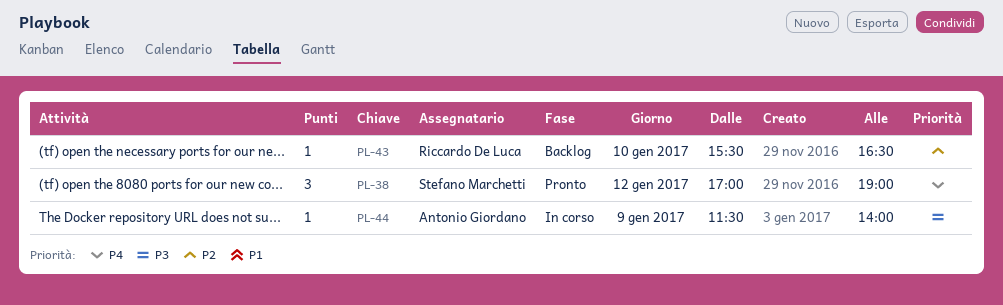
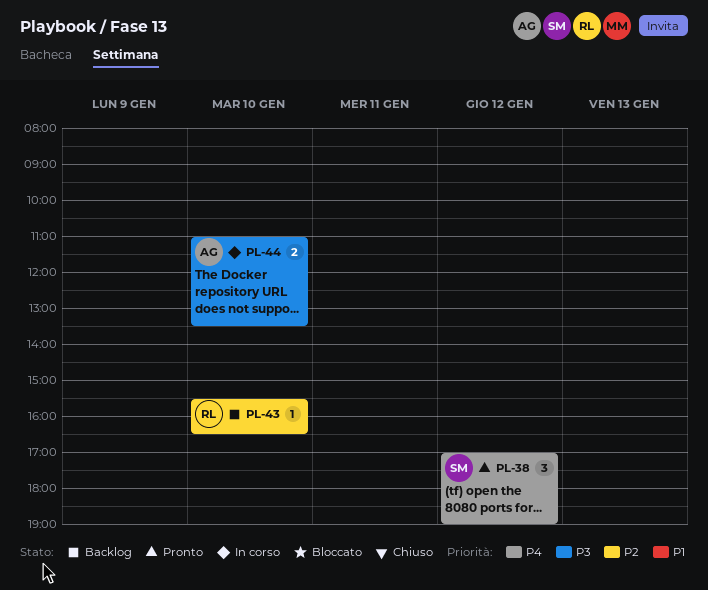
PL-44, estimate: 1 -> 2
PL-44, day: Jan 9 -> Jan 10
PL-44, begins: 11:30 -> 11:00
PL-44, ends: 14:00 -> 13:30

